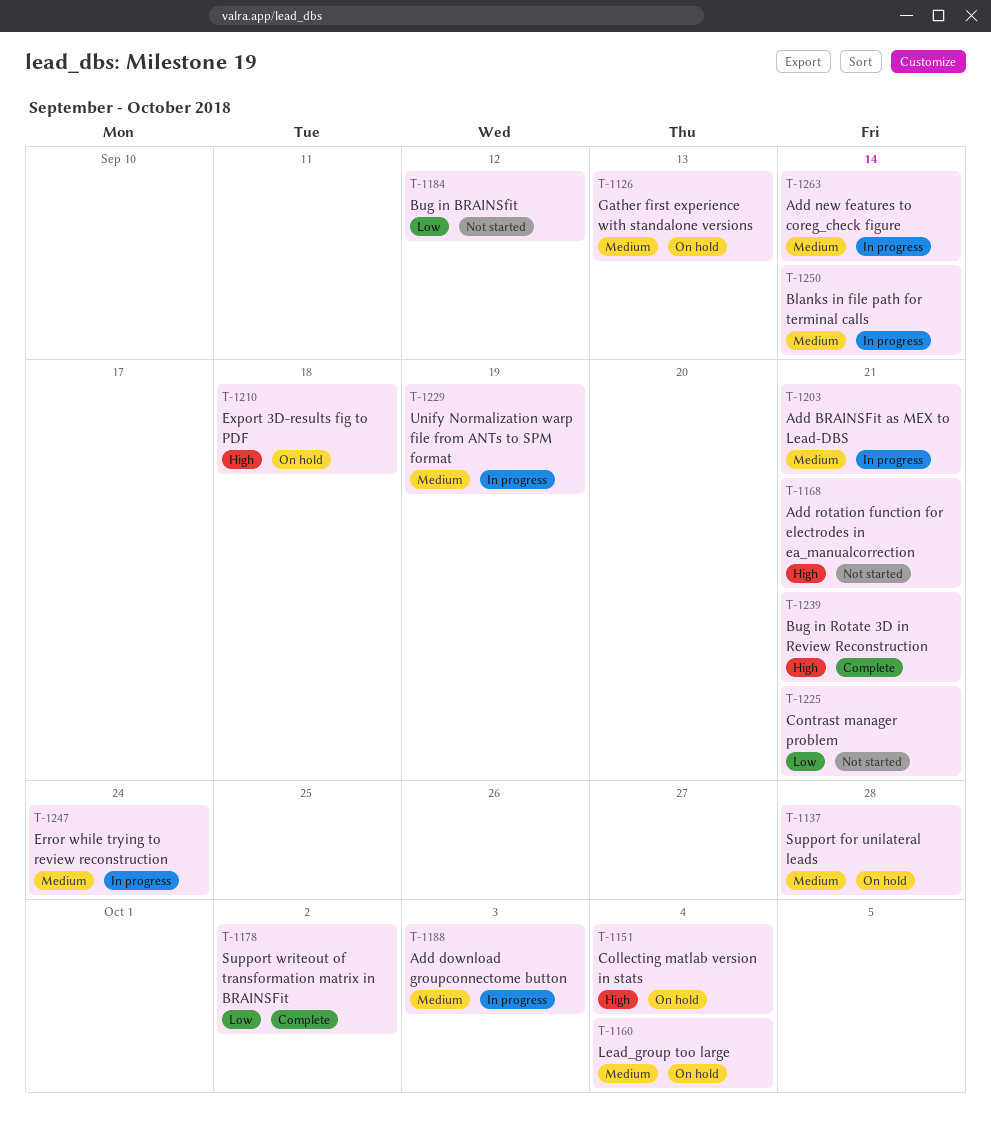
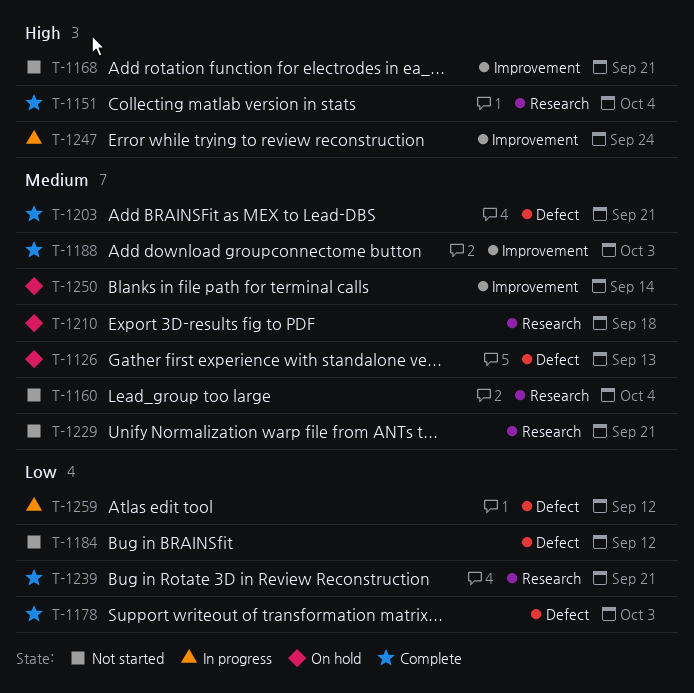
T-1137: present -> none
T-1151, status: On hold -> Complete
T-1160, status: On hold -> Not started
T-1178, due: Oct 2 -> Oct 3
T-1188, status: In progress -> Complete
T-1203, status: In progress -> Complete
T-1210, priority: High -> Medium
T-1225: present -> none
T-1229, status: In progress -> Not started
T-1229, due: Sep 19 -> Sep 21
T-1239, priority: High -> Low
T-1247, priority: Medium -> High
T-1250, status: In progress -> On hold
T-1259: none -> present
T-1263: present -> none

